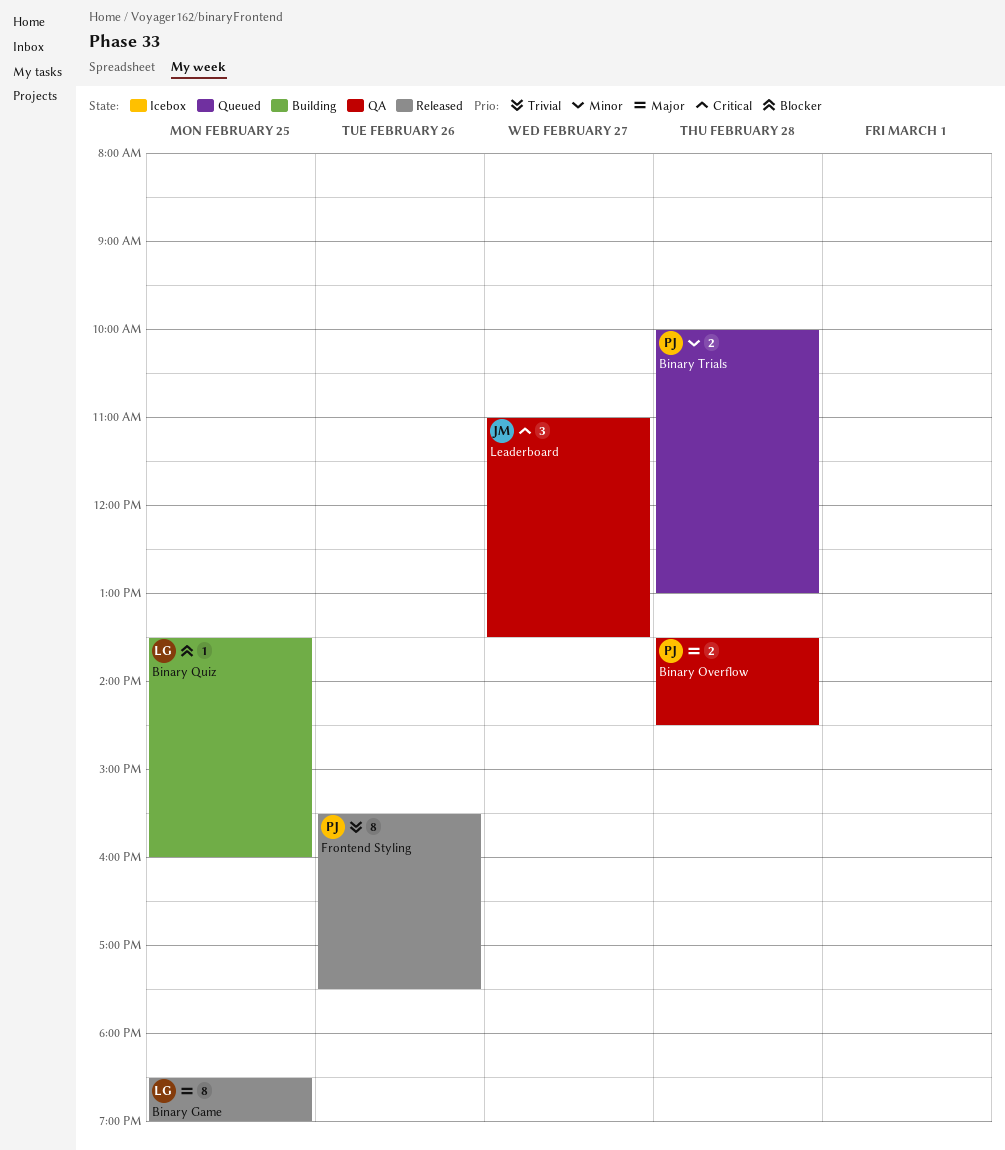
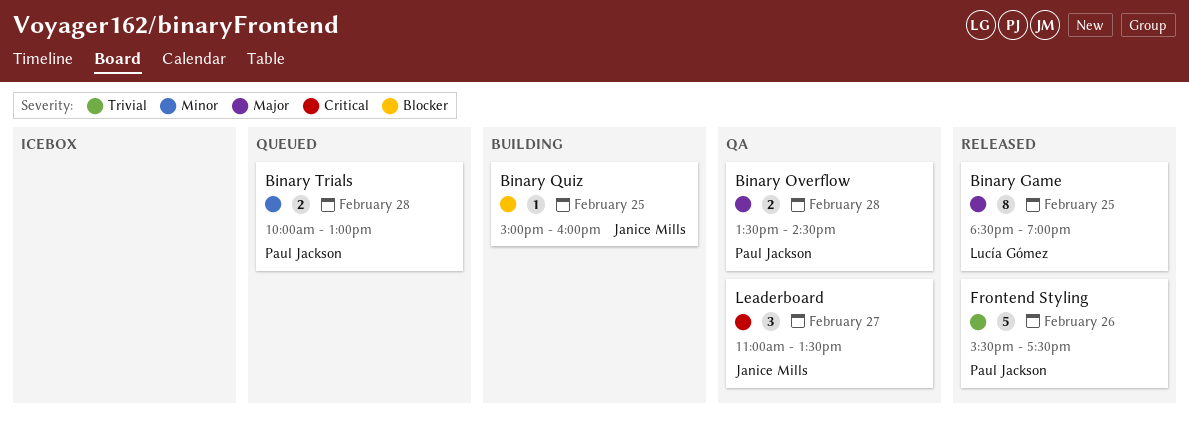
Binary Quiz, owner: Lucía Gómez -> Janice Mills
Binary Quiz, begins: 13:30 -> 15:00
Frontend Styling, estimate: 8 -> 5

